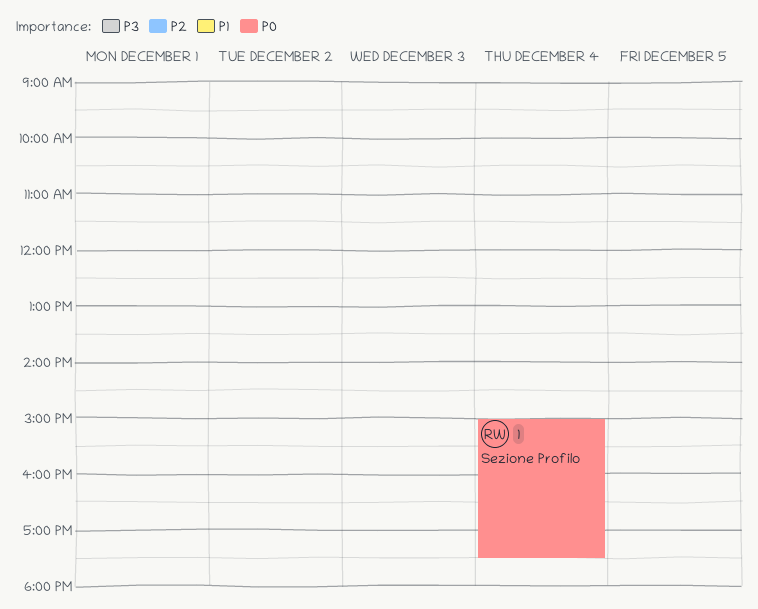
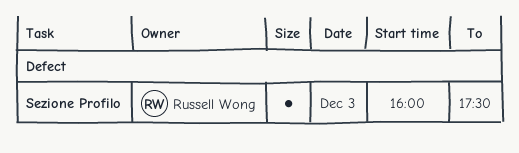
Sezione Profilo, day: Dec 4 -> Dec 3
Sezione Profilo, begins: 15:00 -> 16:00

